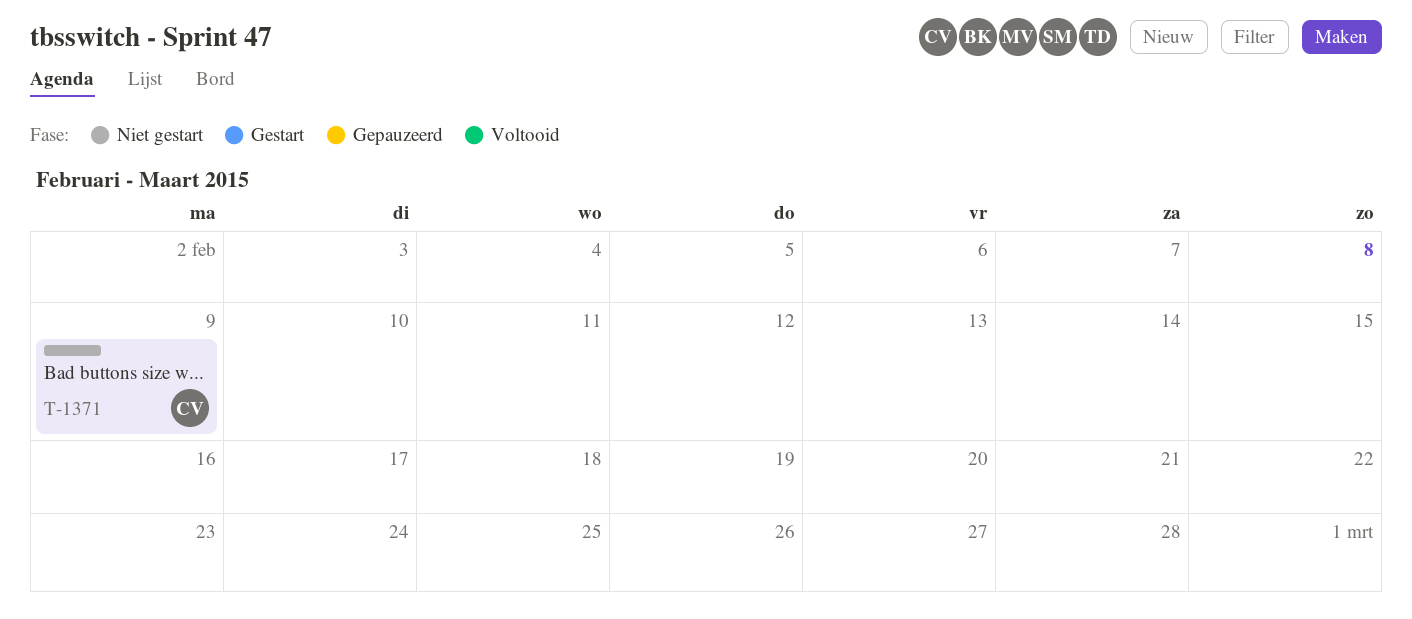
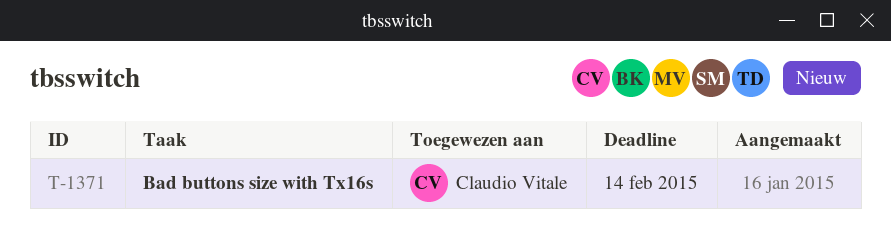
T-1371, due: Feb 9 -> Feb 14

